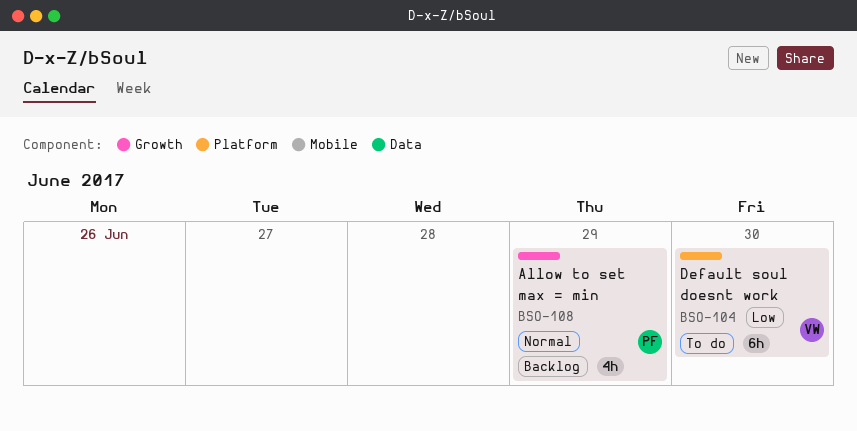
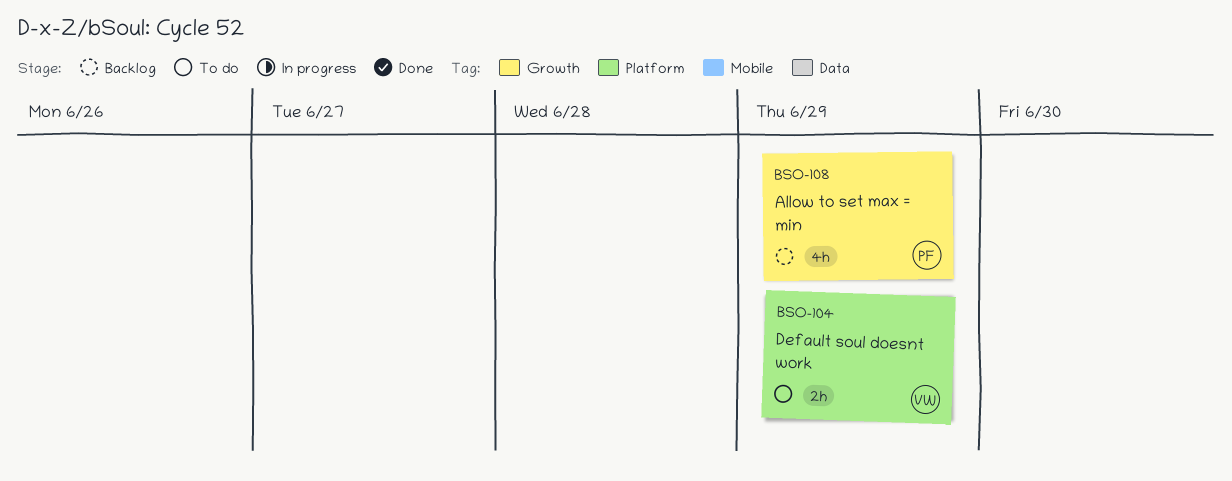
BSO-104, estimate: 6h -> 2h
BSO-104, due: Jun 30 -> Jun 29

